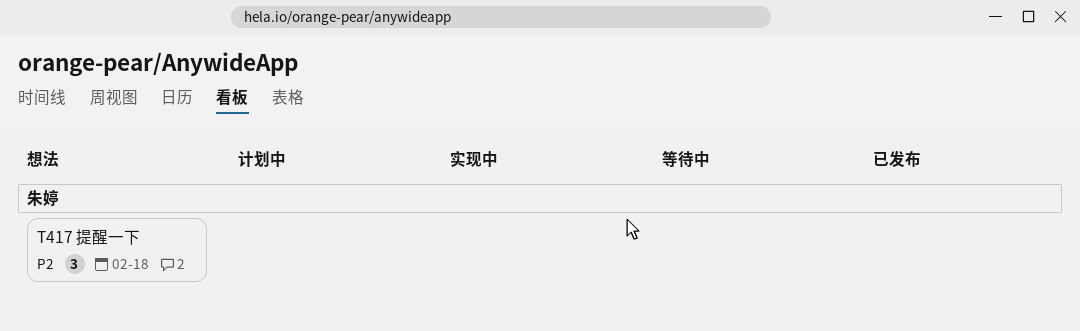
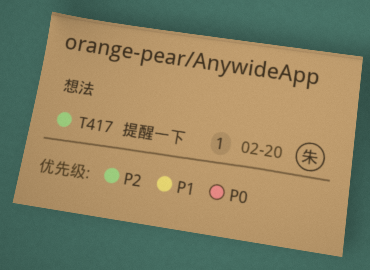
T417, estimate: 3 -> 1
T417, due: Feb 18 -> Feb 20

